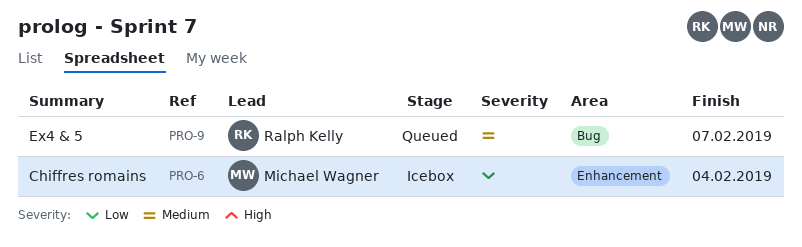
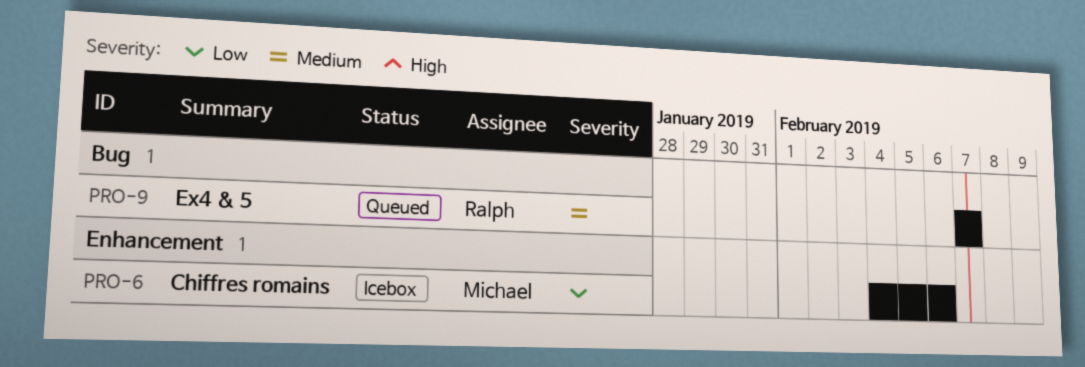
PRO-6, due: Feb 4 -> Feb 6

